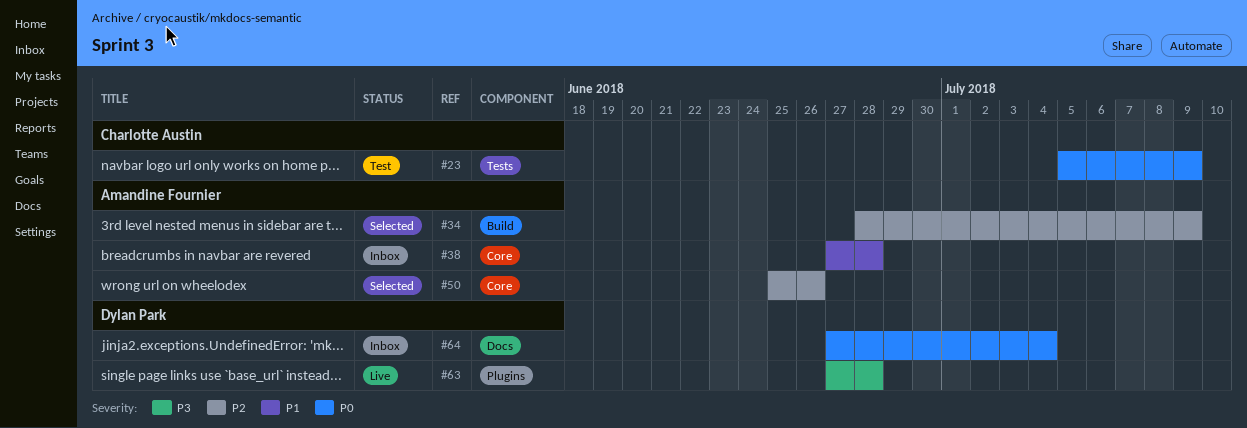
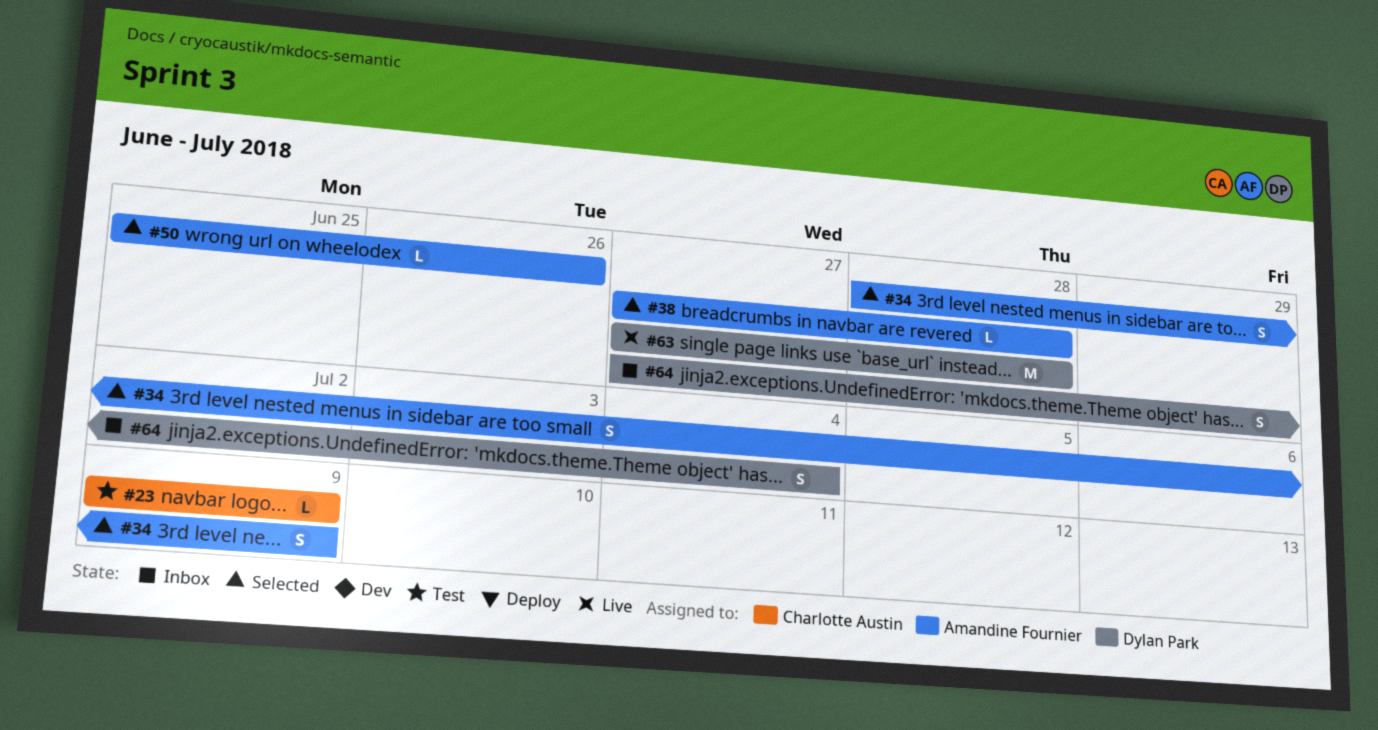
#23, start: Jul 5 -> Jul 9
#38, status: Inbox -> Selected

